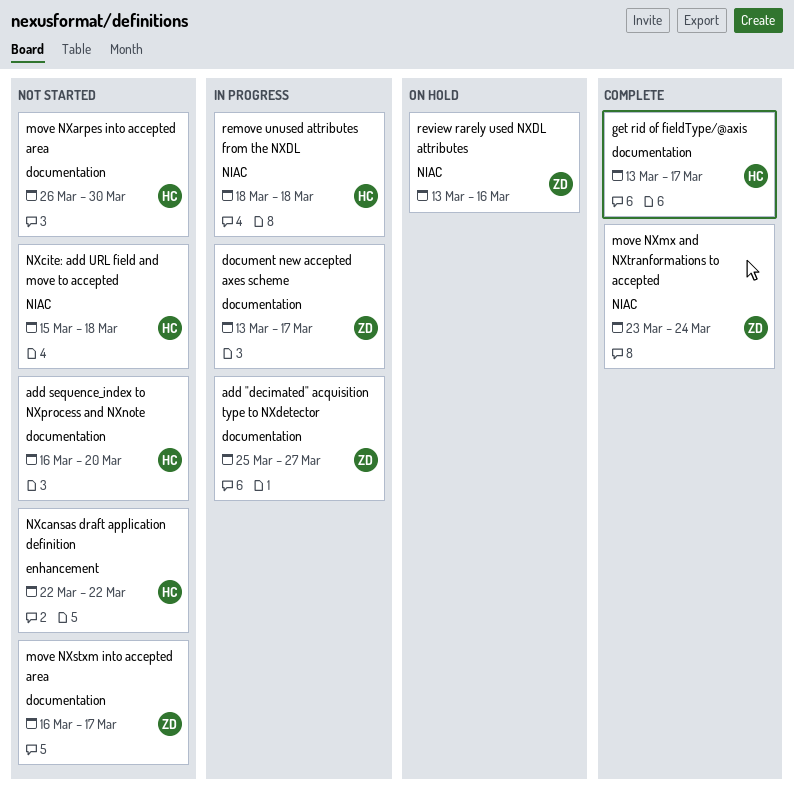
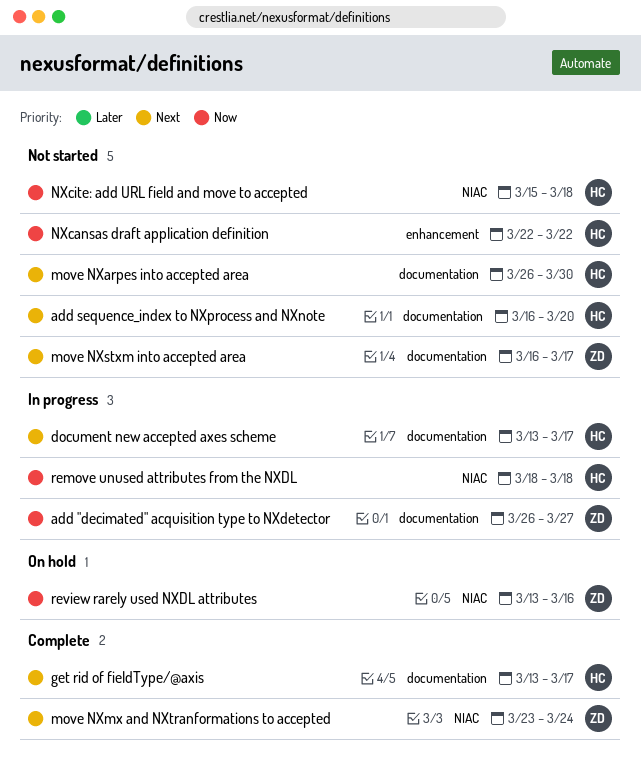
add "decimated" acquisition type to NXdetector, start: Mar 25 -> Mar 26
document new accepted axes scheme, owner: ZD -> HC

